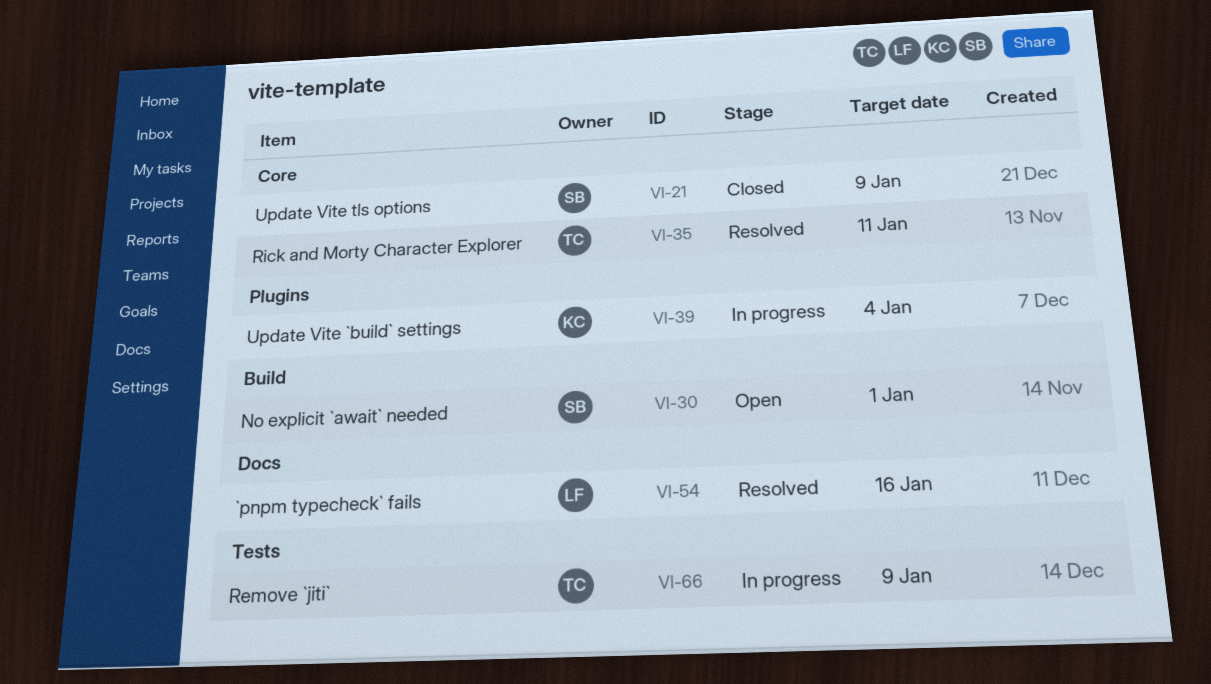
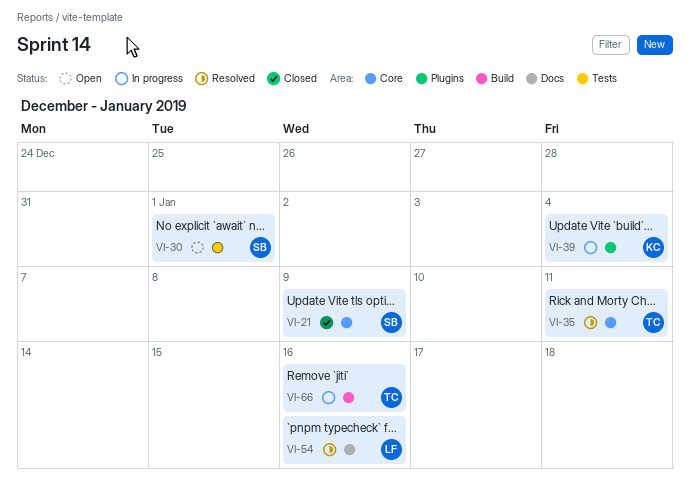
VI-30, label: Build -> Tests
VI-66, label: Tests -> Build
VI-66, due: Jan 9 -> Jan 16

